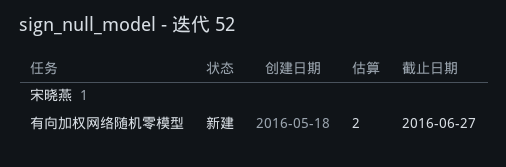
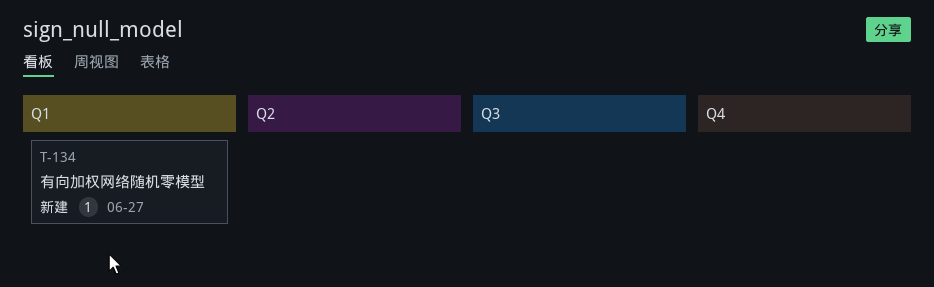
有向加权网络随机零模型, estimate: 2 -> 1

